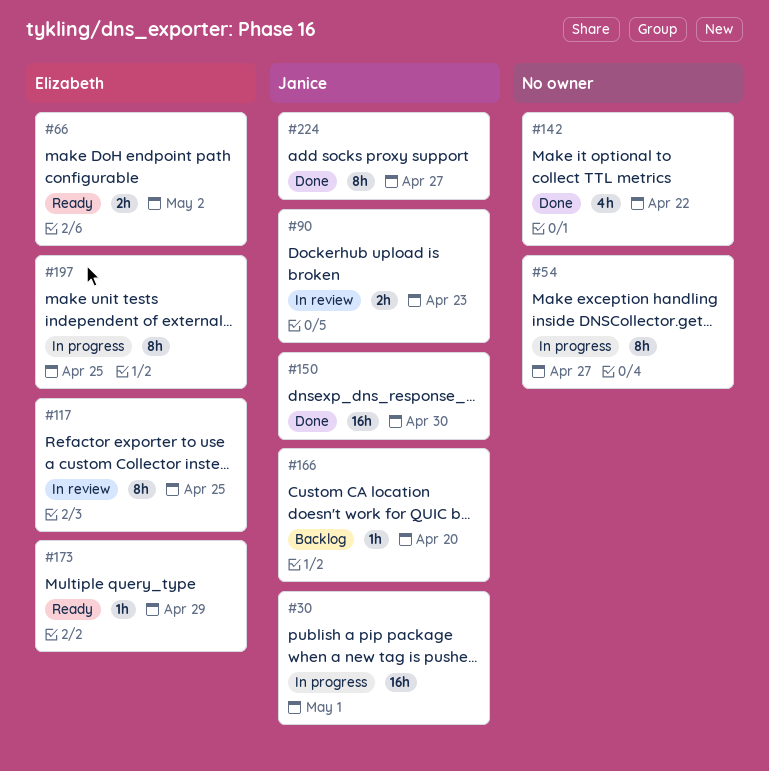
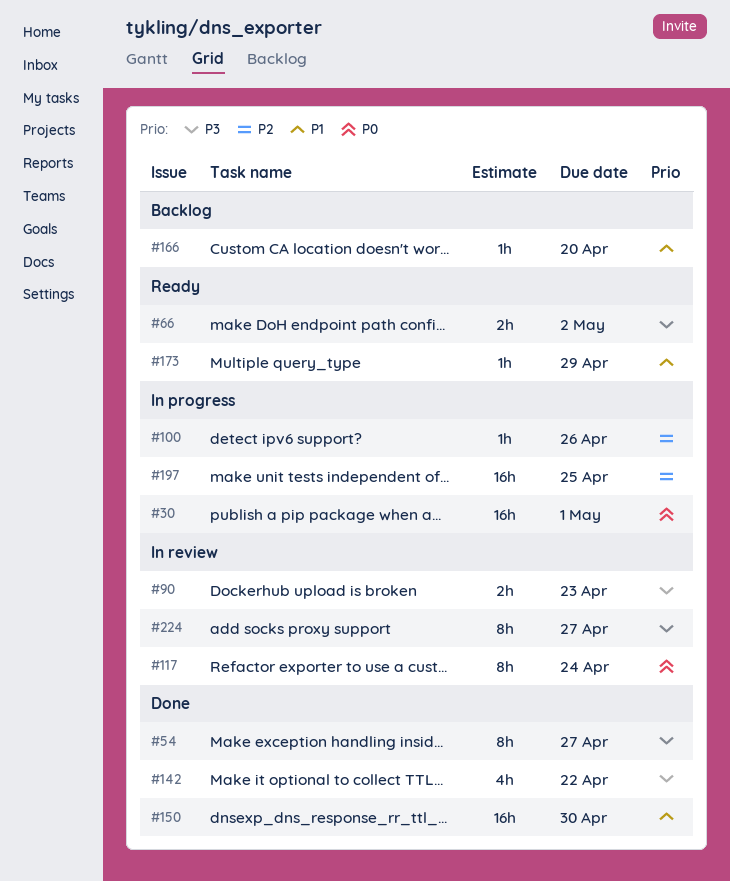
#54, status: In progress -> Done
#100: none -> present
#117, due: Apr 25 -> Apr 24
#197, estimate: 8h -> 16h
#224, status: Done -> In review

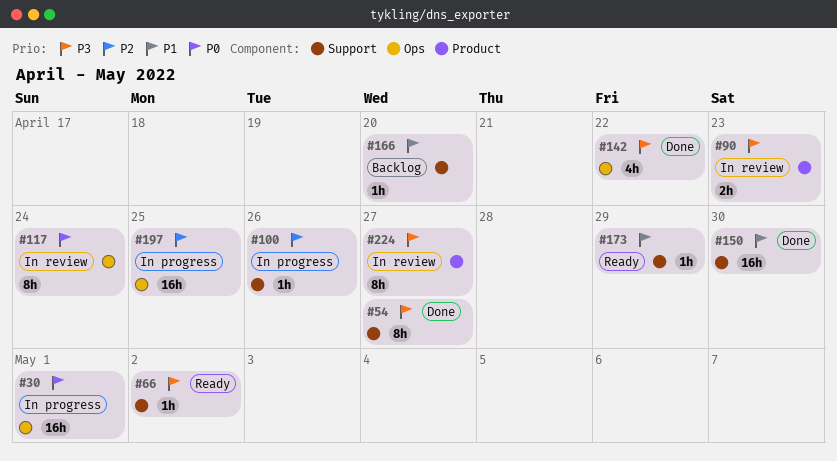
#66, estimate: 2h -> 1h

